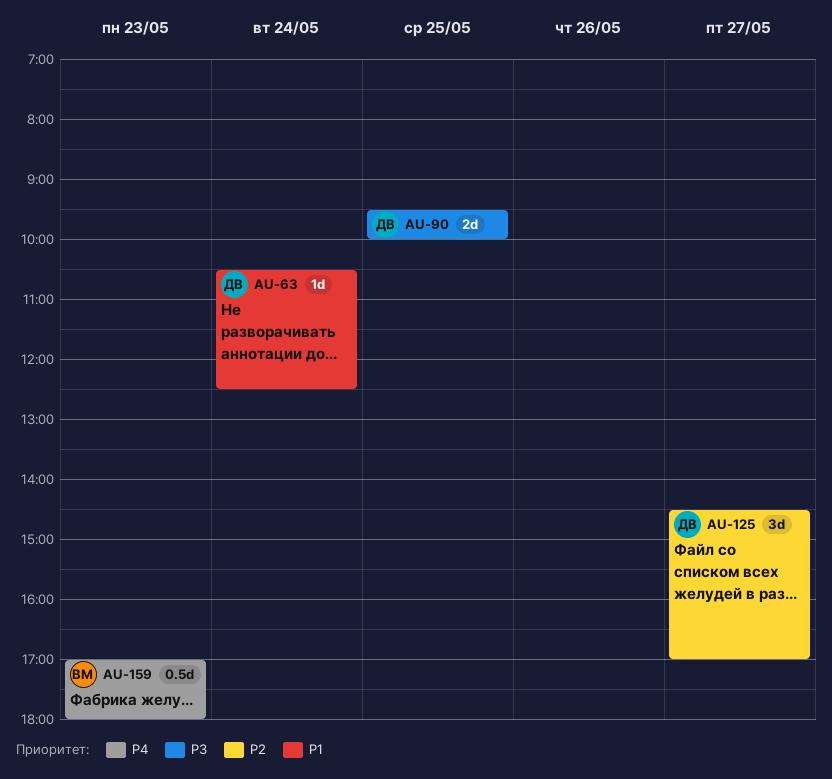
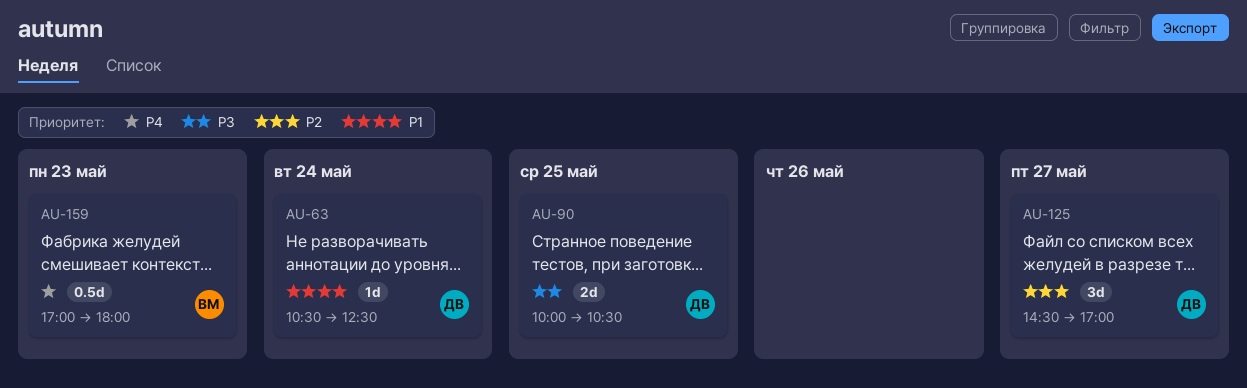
AU-90, begins: 09:30 -> 10:00
AU-90, ends: 10:00 -> 10:30

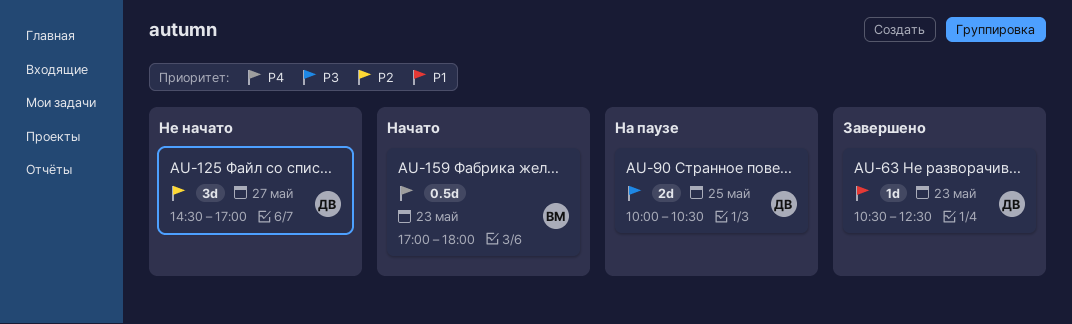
AU-63, day: May 24 -> May 23

